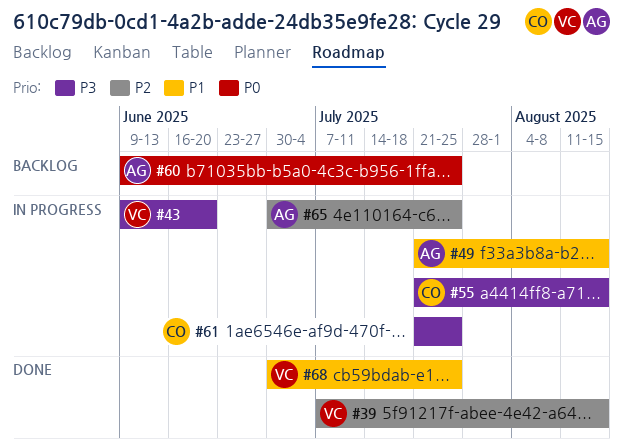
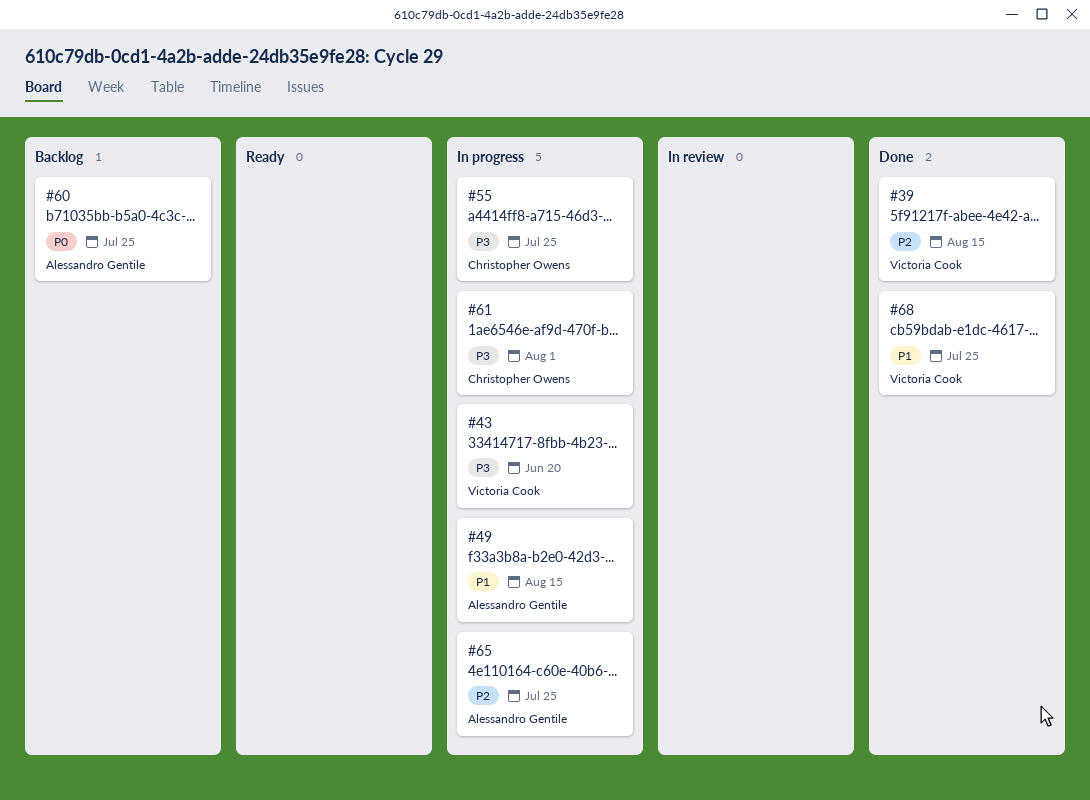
#55, due: Aug 15 -> Jul 25
#61, due: Jul 25 -> Aug 1

